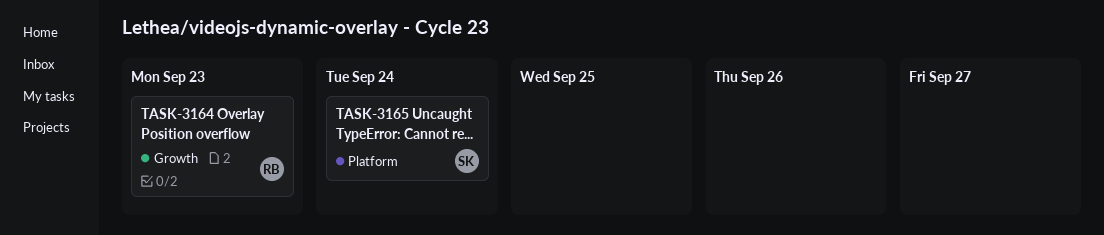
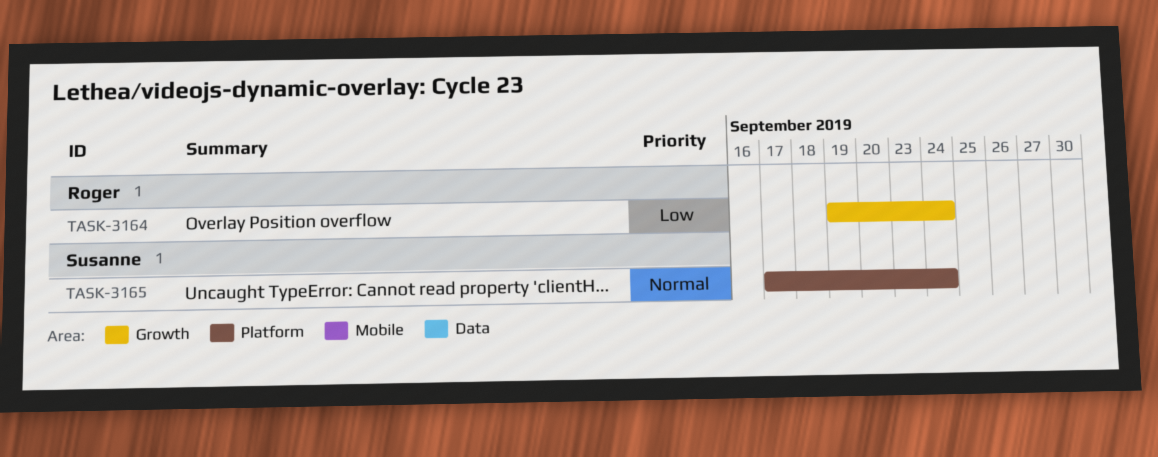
TASK-3164, due: Sep 23 -> Sep 24

